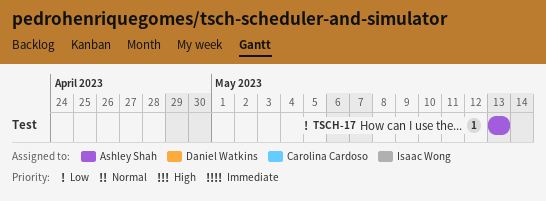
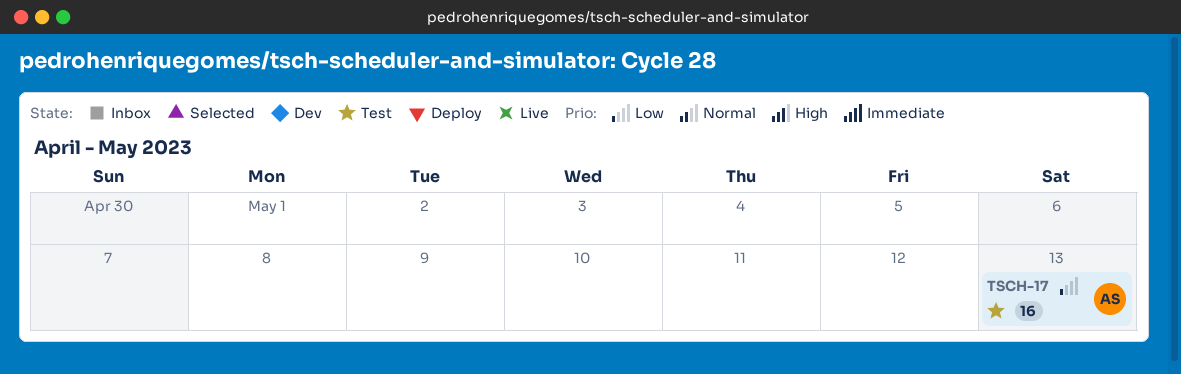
TSCH-17, estimate: 1 -> 16

